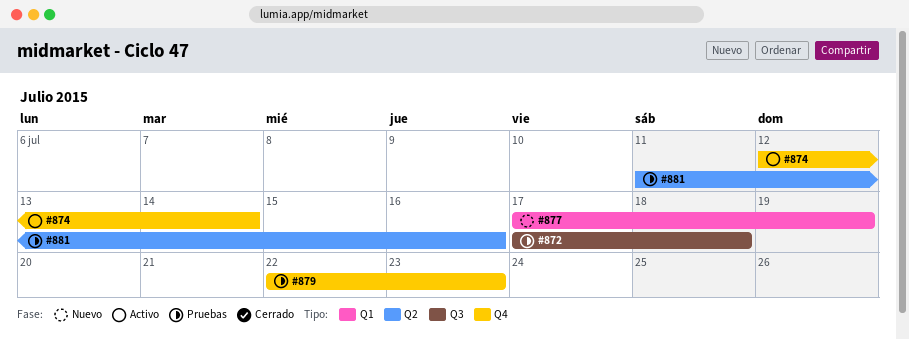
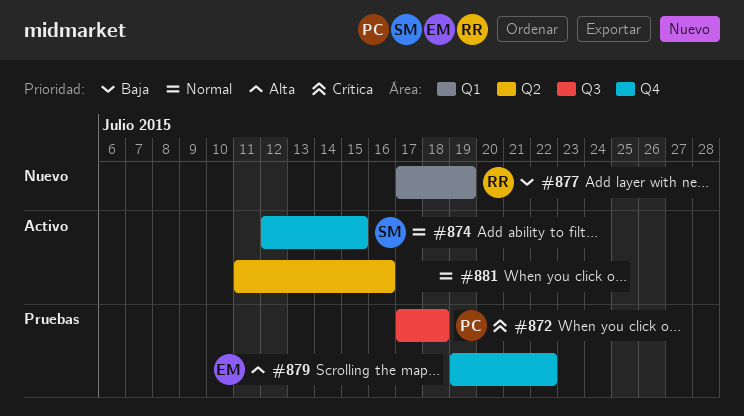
#874, due: Jul 14 -> Jul 15
#879, start: Jul 22 -> Jul 19
#879, due: Jul 23 -> Jul 22
#881, status: Pruebas -> Activo

